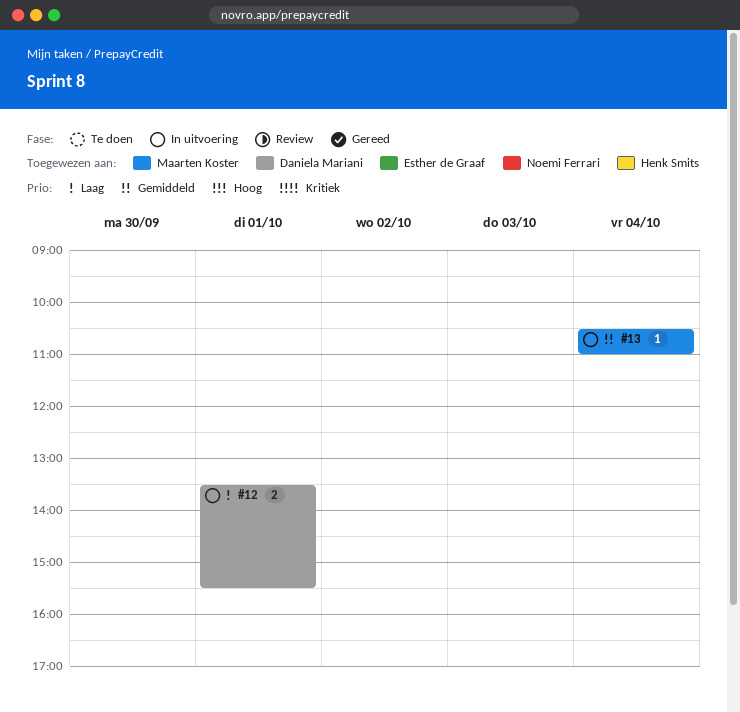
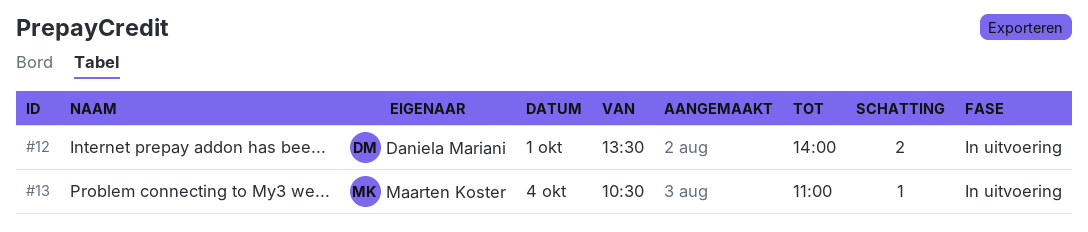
#12, ends: 15:30 -> 14:00

